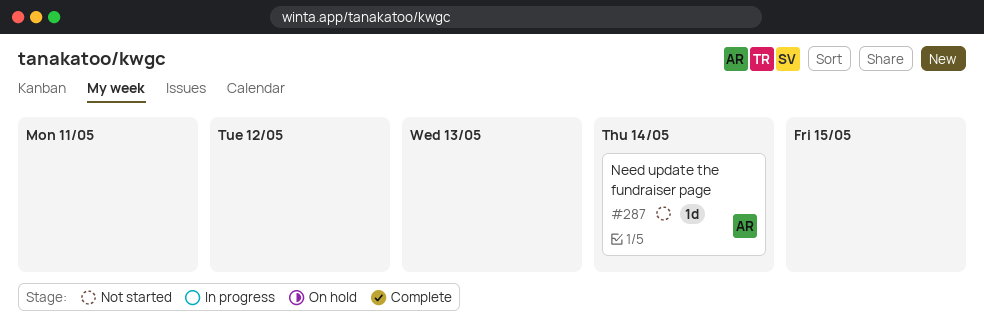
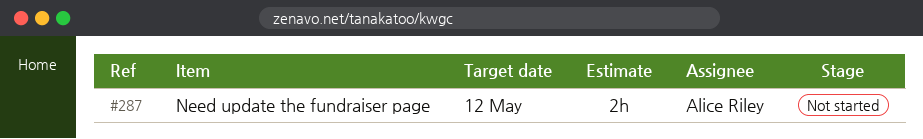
#287, estimate: 1d -> 2h
#287, due: May 14 -> May 12

